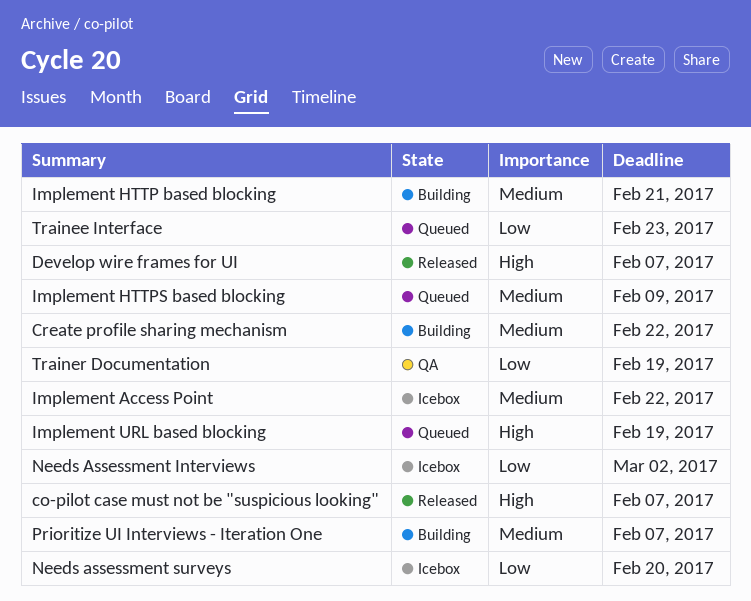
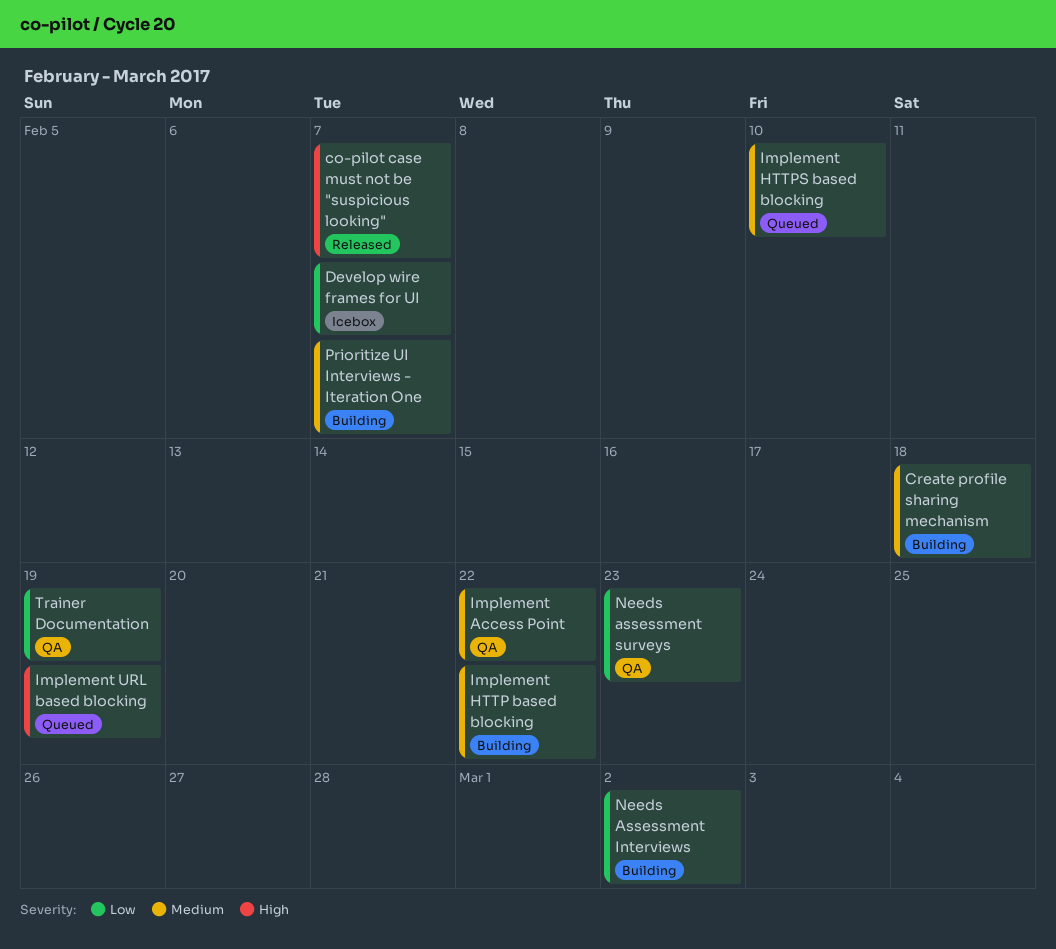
Create profile sharing mechanism, due: Feb 22 -> Feb 18
Develop wire frames for UI, status: Released -> Icebox
Develop wire frames for UI, priority: High -> Low
Implement Access Point, status: Icebox -> QA
Implement HTTP based blocking, due: Feb 21 -> Feb 22
Implement HTTPS based blocking, due: Feb 9 -> Feb 10
Needs Assessment Interviews, status: Icebox -> Building
Needs assessment surveys, status: Icebox -> QA
Needs assessment surveys, due: Feb 20 -> Feb 23
Trainee Interface: present -> none

